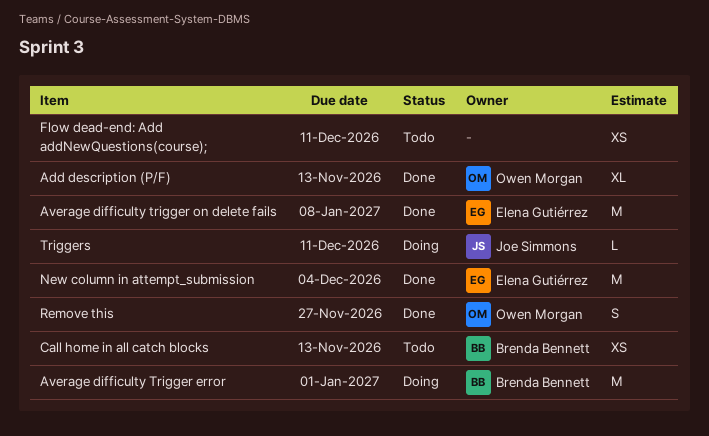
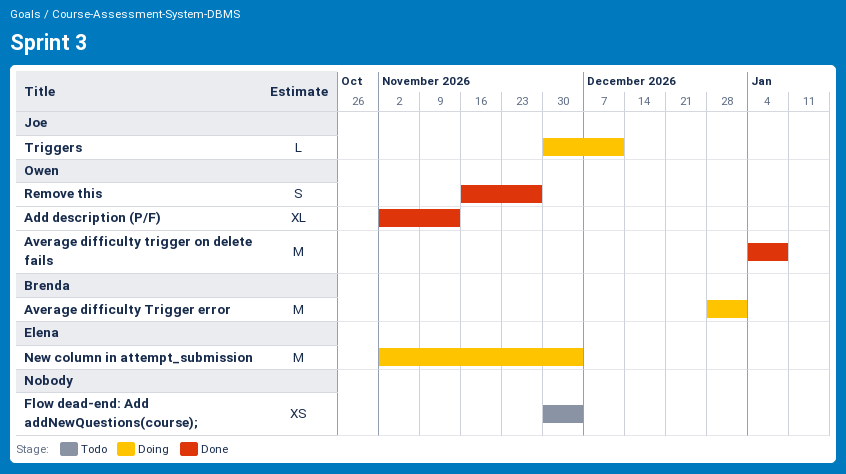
Average difficulty trigger on delete fails, owner: Elena Gutiérrez -> Owen Morgan
Call home in all catch blocks: present -> none
Flow dead-end: Add addNewQuestions(course);, due: Dec 11 -> Dec 4
New column in attempt_submission, status: Done -> Doing

